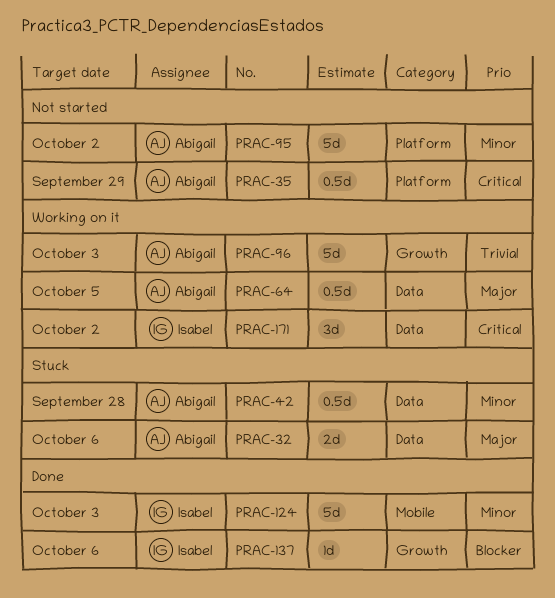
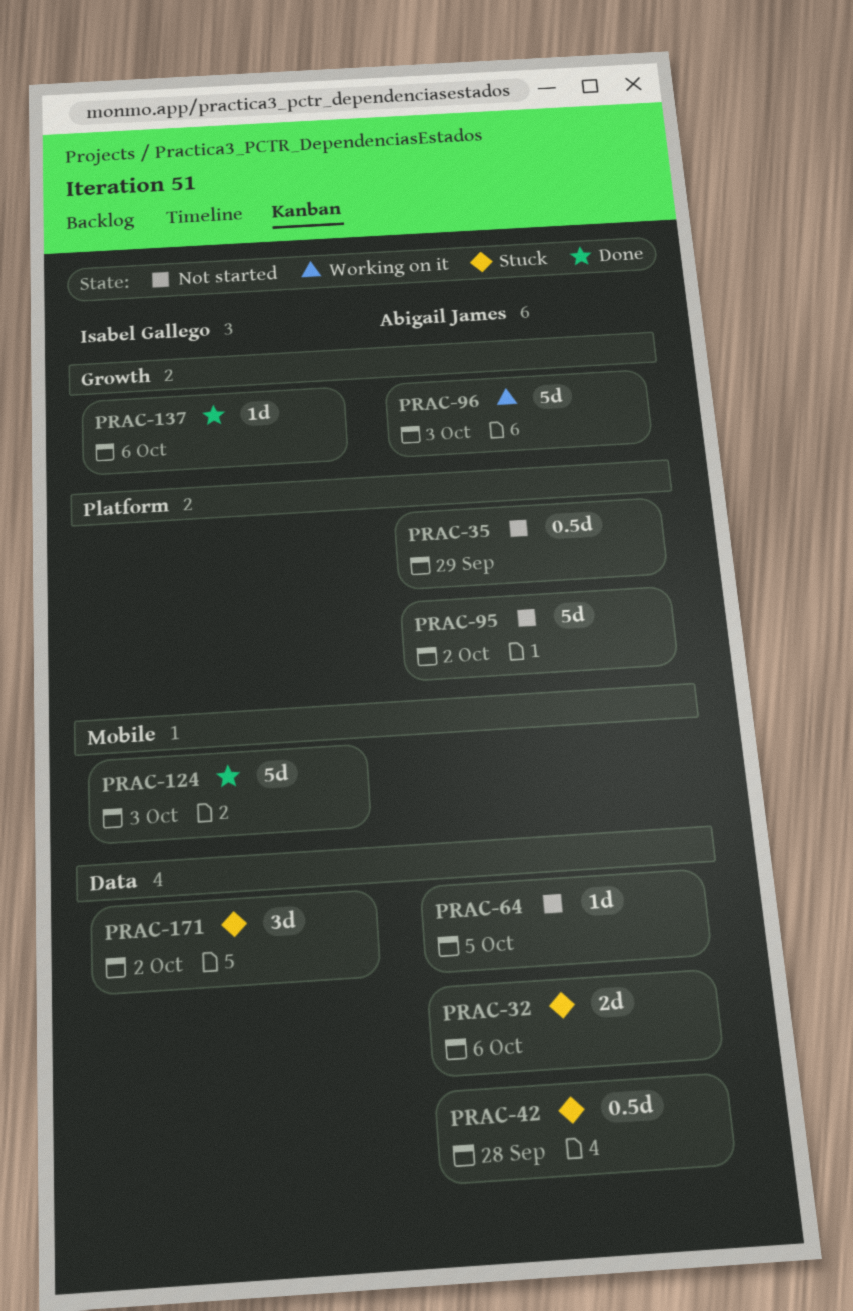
PRAC-64, status: Working on it -> Not started
PRAC-64, estimate: 0.5d -> 1d
PRAC-171, status: Working on it -> Stuck

